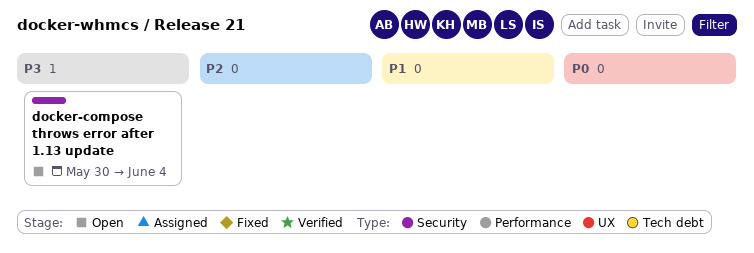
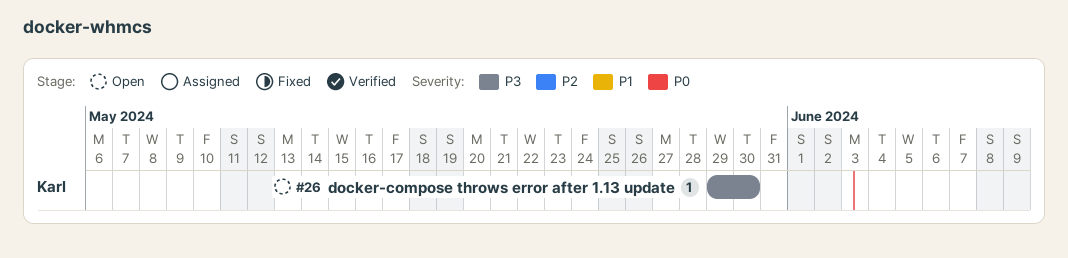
docker-compose throws error after 1.13 update, start: May 30 -> May 29
docker-compose throws error after 1.13 update, due: Jun 4 -> May 30

